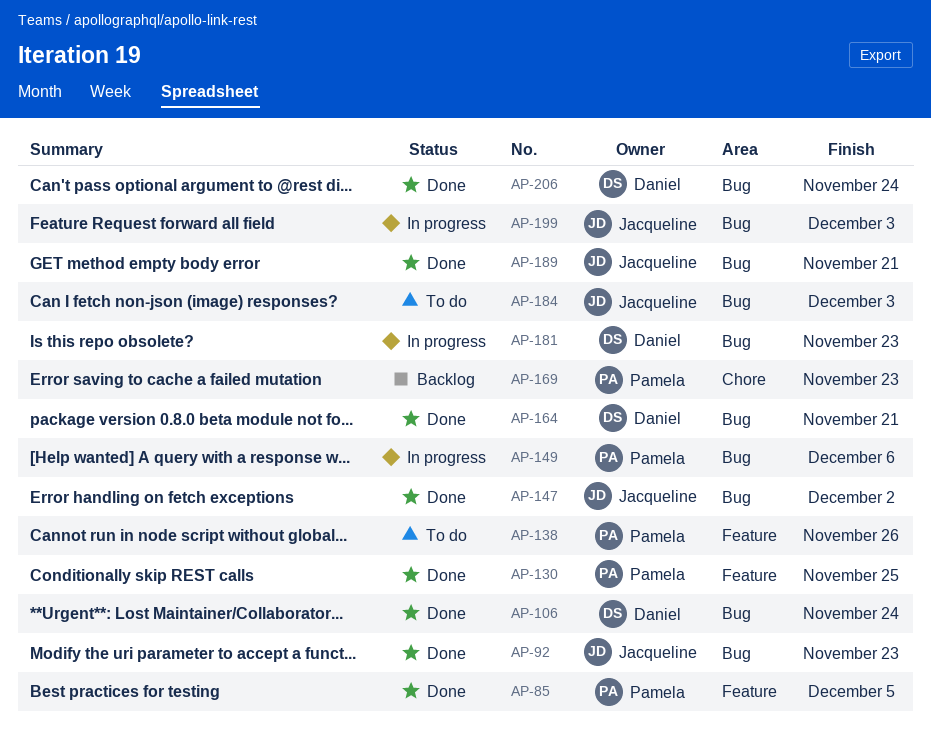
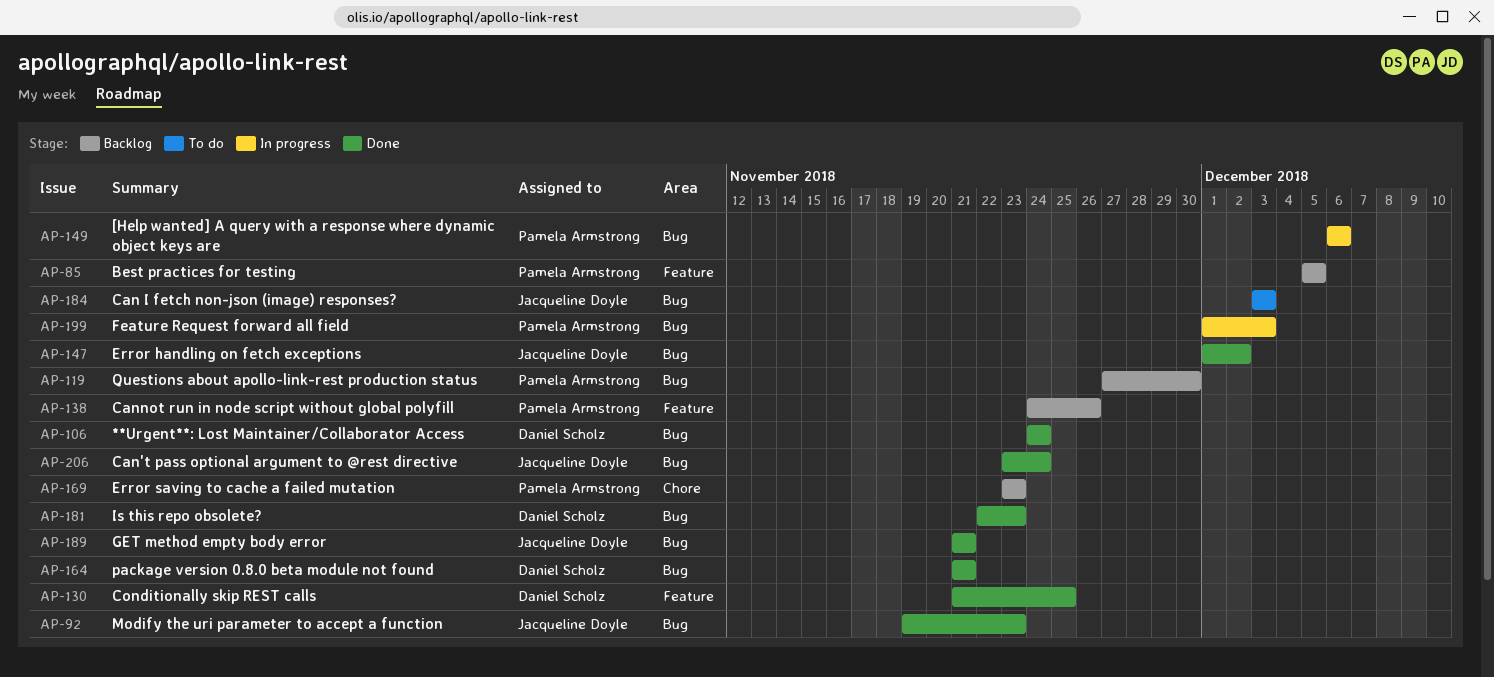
AP-85, status: Done -> Backlog
AP-119: none -> present
AP-130, owner: Pamela Armstrong -> Daniel Scholz
AP-138, status: To do -> Backlog
AP-181, status: In progress -> Done
AP-199, owner: Jacqueline Doyle -> Pamela Armstrong
AP-206, owner: Daniel Scholz -> Jacqueline Doyle

